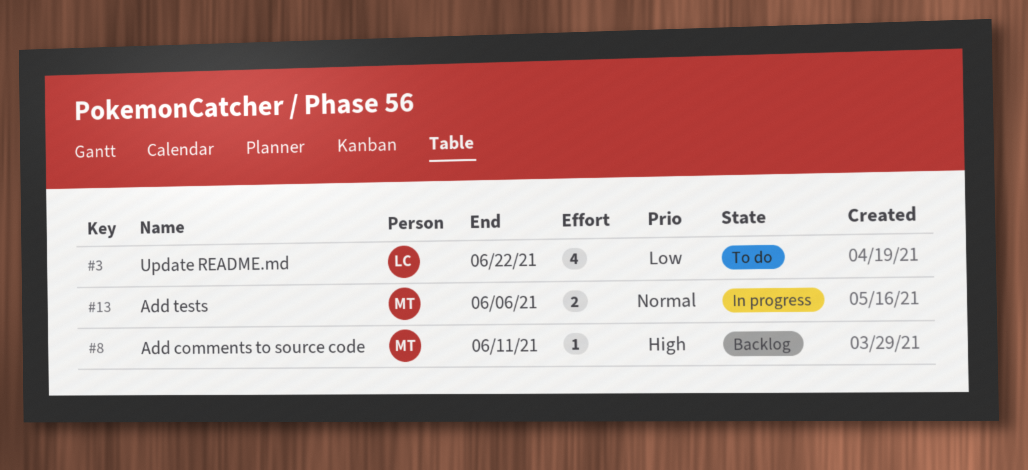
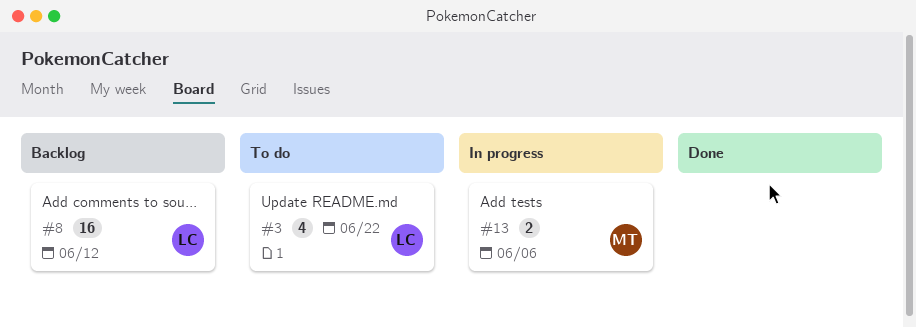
#8, owner: MT -> LC
#8, estimate: 1 -> 16
#8, due: Jun 11 -> Jun 12

